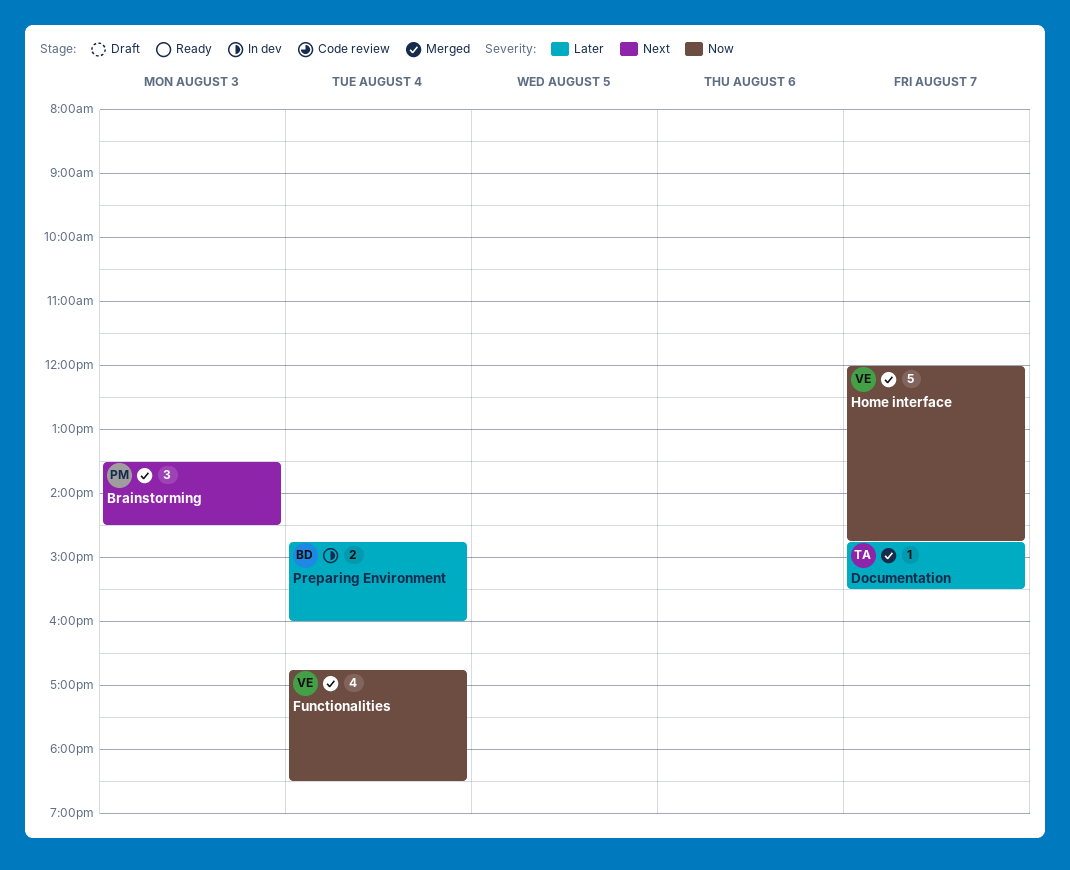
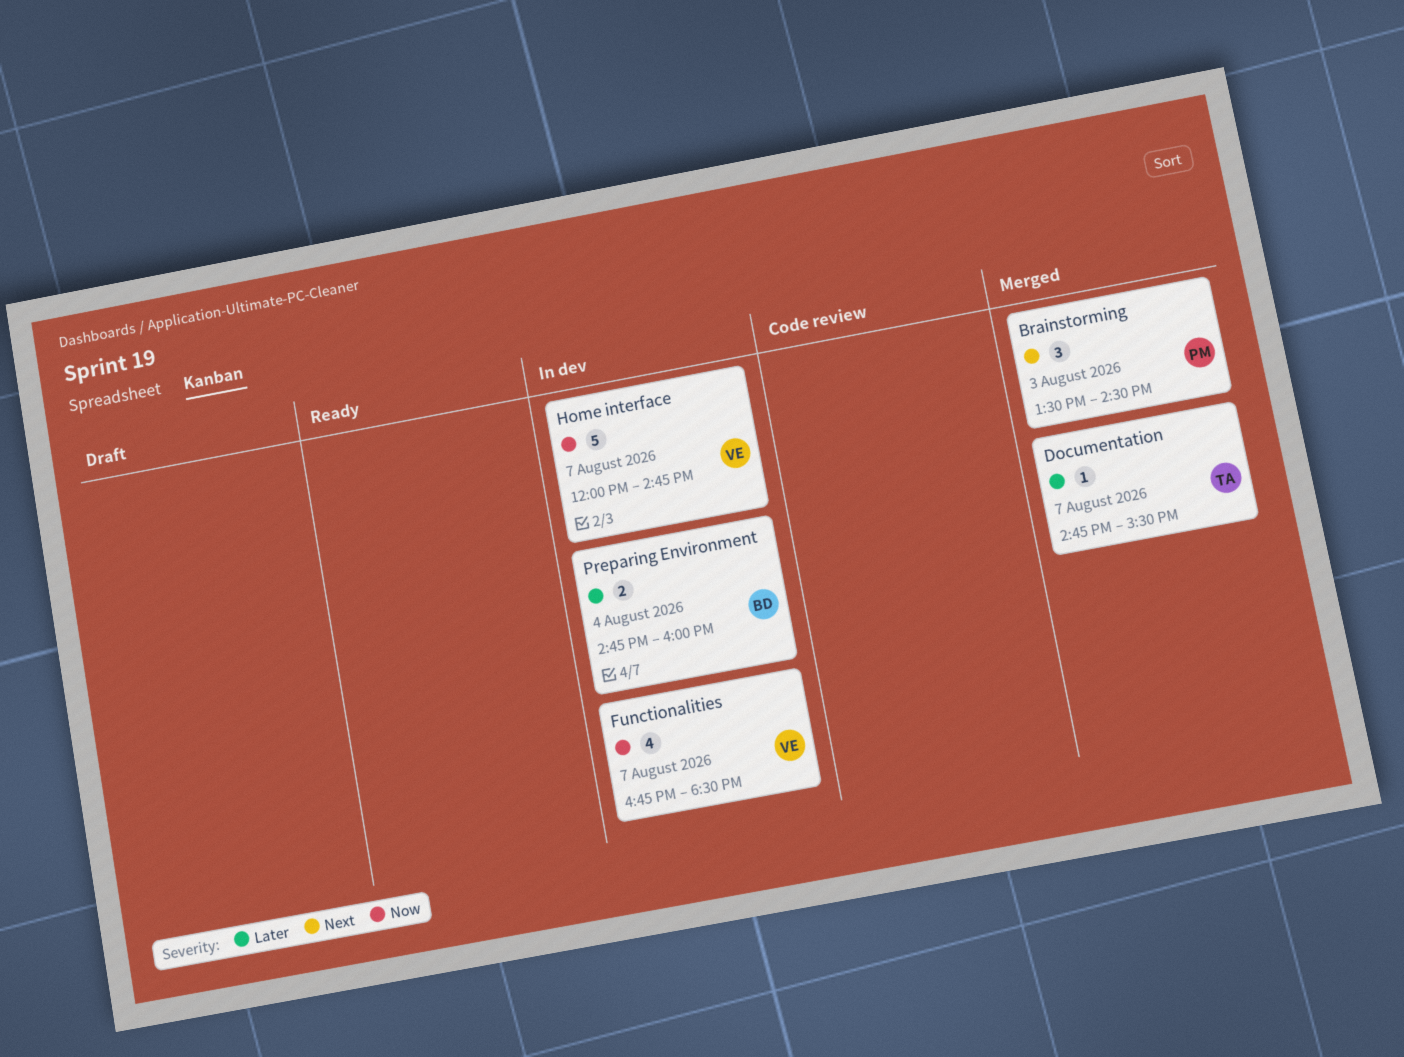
Functionalities, status: Merged -> In dev
Functionalities, day: Aug 4 -> Aug 7
Home interface, status: Merged -> In dev

